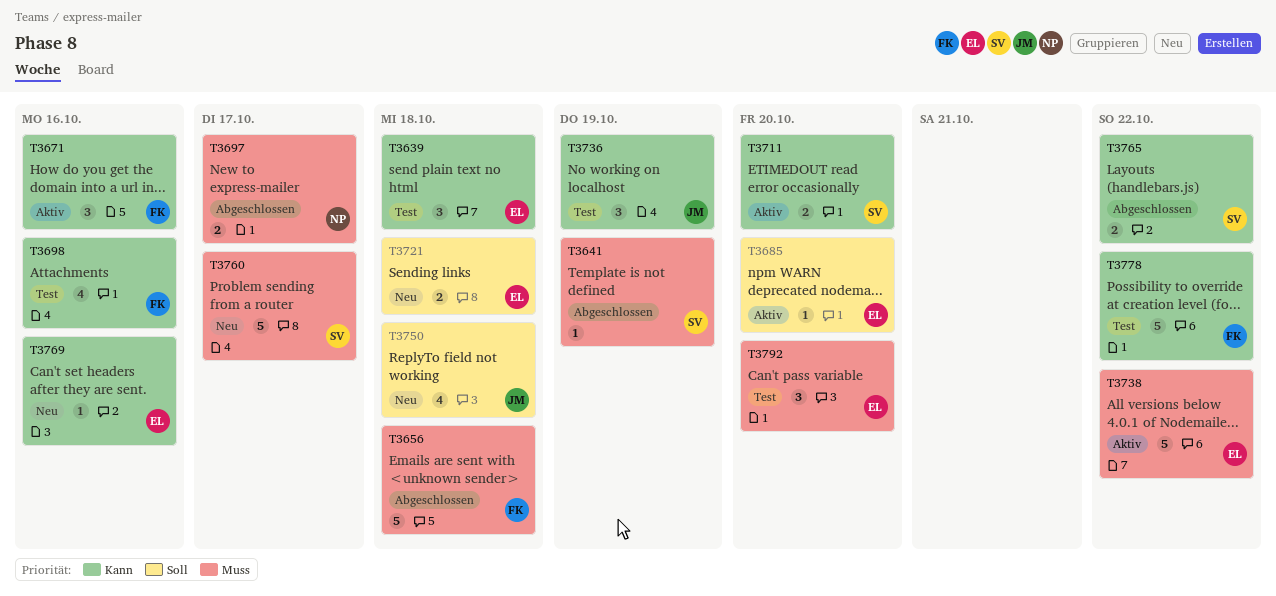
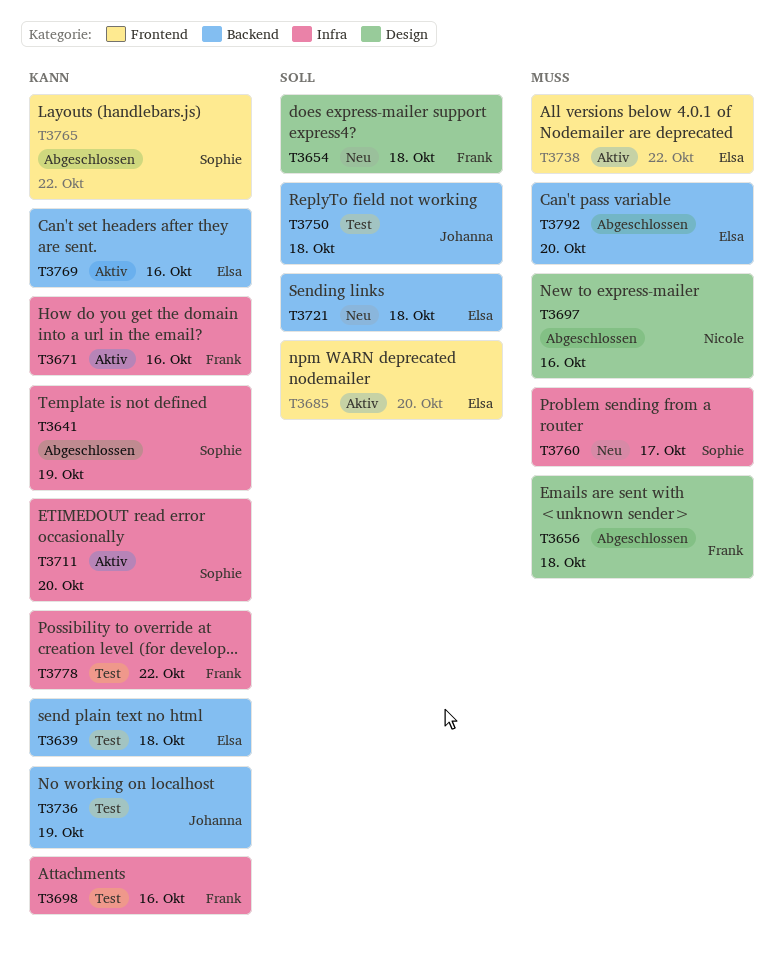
T3641, priority: Muss -> Kann
T3654: none -> present
T3697, due: Oct 17 -> Oct 16
T3750, status: Neu -> Test
T3769, status: Neu -> Aktiv
T3792, status: Test -> Abgeschlossen

